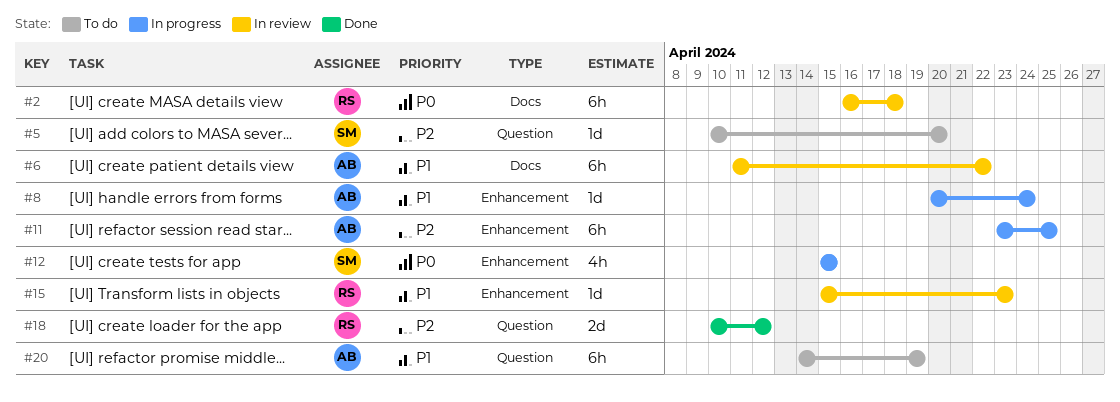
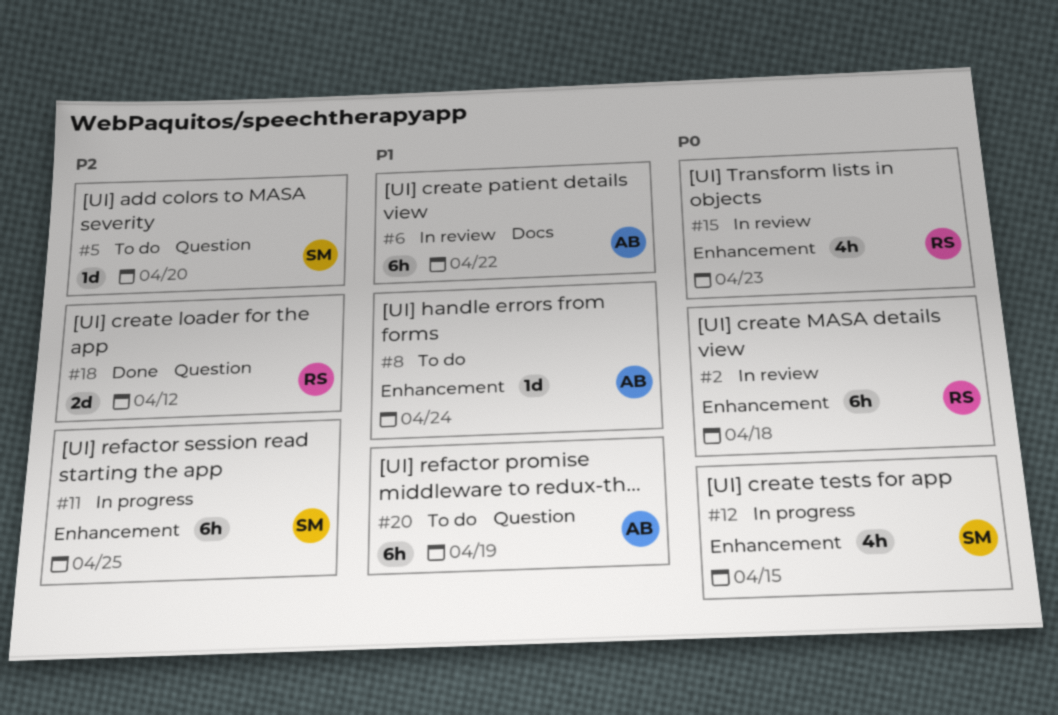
#2, label: Docs -> Enhancement
#8, status: In progress -> To do
#11, owner: AB -> SM
#15, priority: P1 -> P0
#15, estimate: 1d -> 4h

